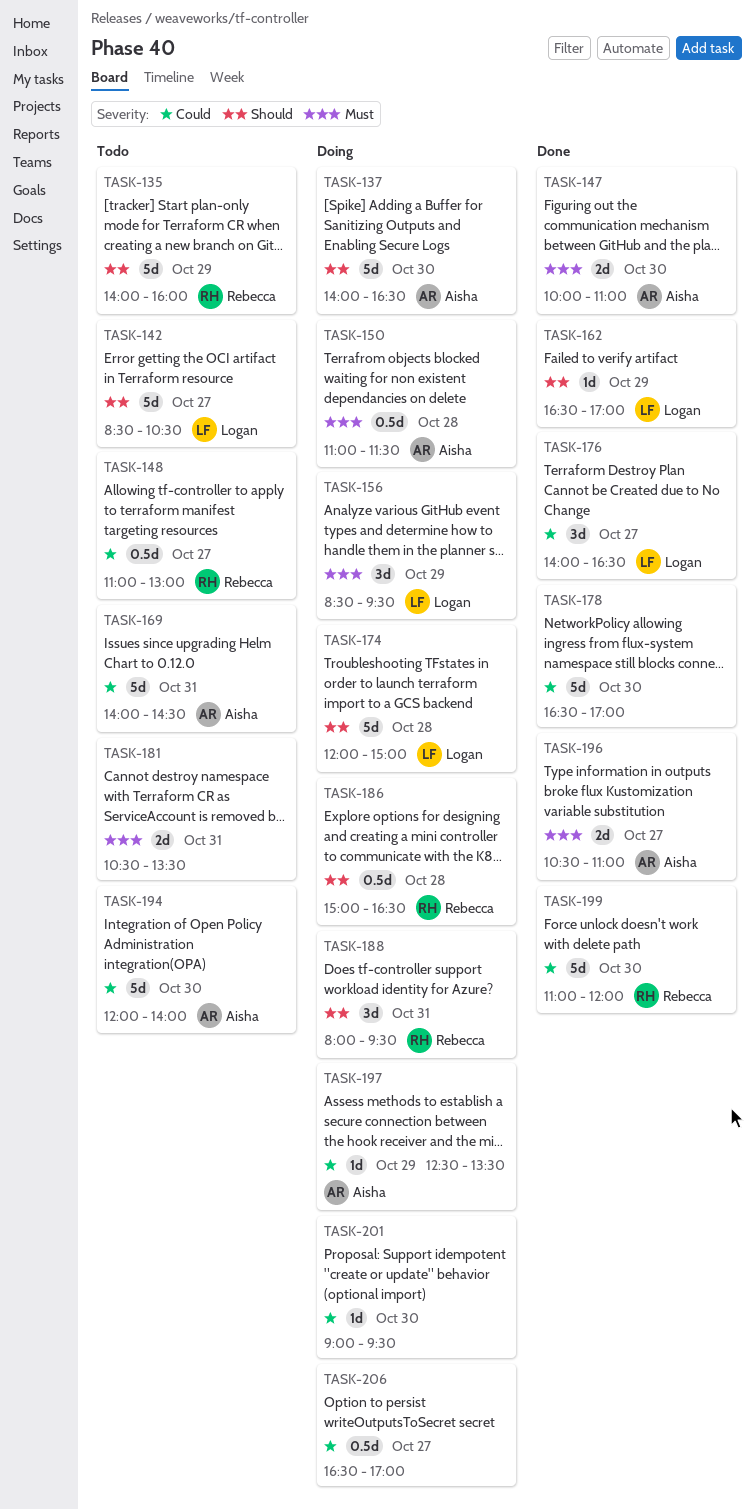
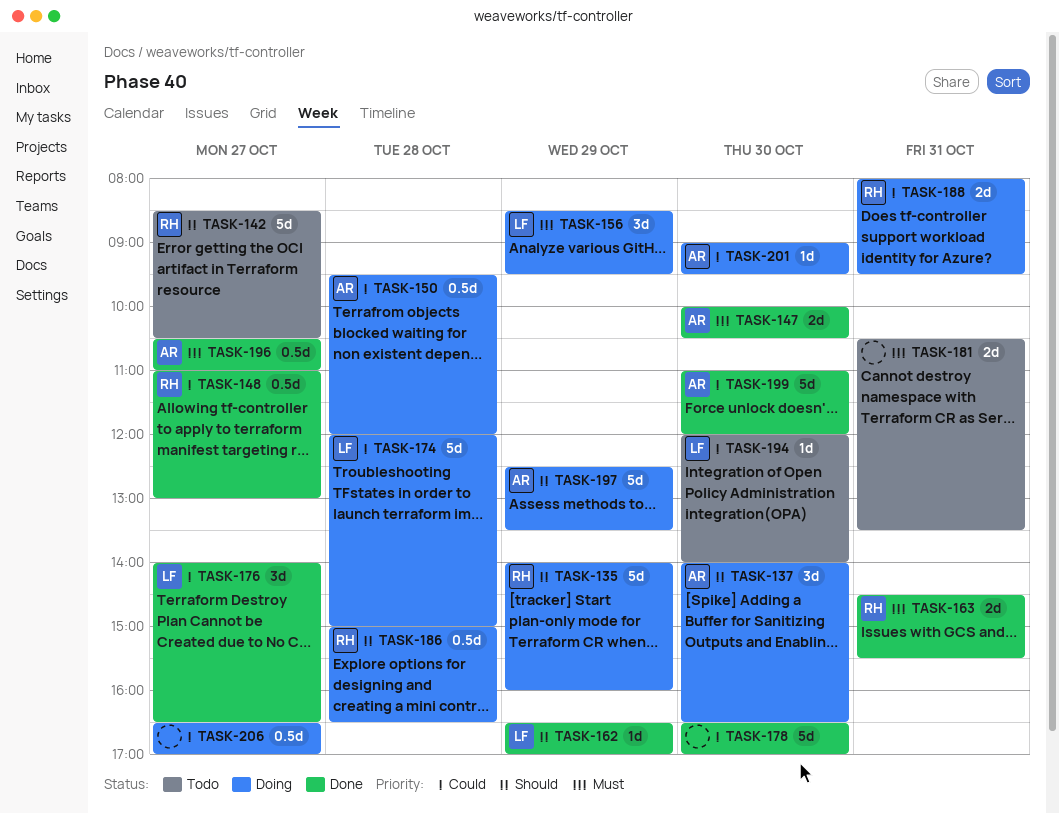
TASK-135, status: Todo -> Doing
TASK-137, estimate: 5d -> 3d
TASK-142, owner: Logan -> Rebecca
TASK-147, ends: 11:00 -> 10:30
TASK-148, status: Todo -> Done
TASK-150, priority: Must -> Could
TASK-150, begins: 11:00 -> 09:30
TASK-150, ends: 11:30 -> 12:00
TASK-163: none -> present
TASK-169: present -> none
TASK-174, priority: Should -> Could
TASK-188, priority: Should -> Could
TASK-188, estimate: 3d -> 2d
TASK-194, owner: Aisha -> Logan
TASK-194, estimate: 5d -> 1d
TASK-196, estimate: 2d -> 0.5d
TASK-197, priority: Could -> Should
TASK-197, estimate: 1d -> 5d
TASK-199, owner: Rebecca -> Aisha
TASK-201, owner: none -> Aisha

